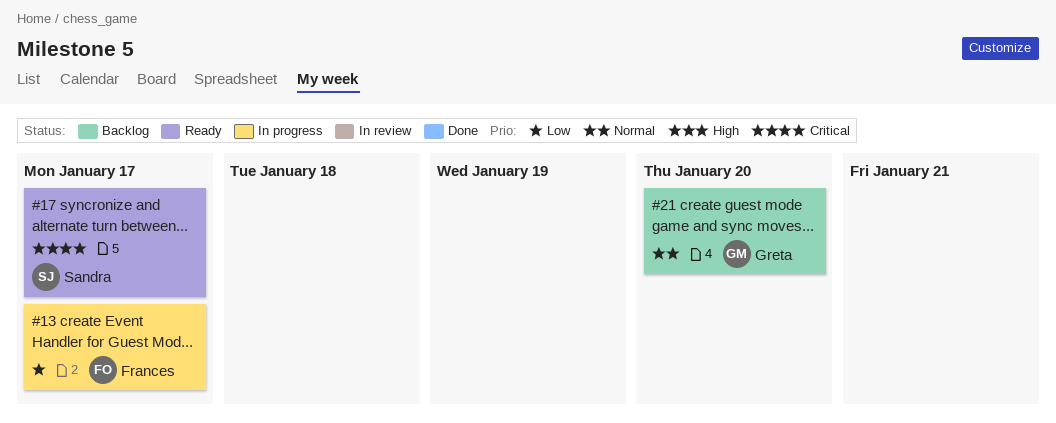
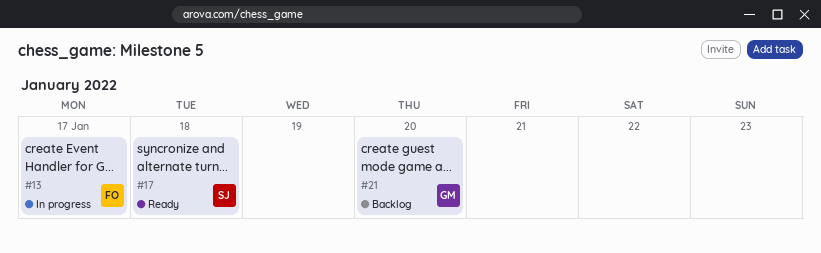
#17, due: Jan 17 -> Jan 18

